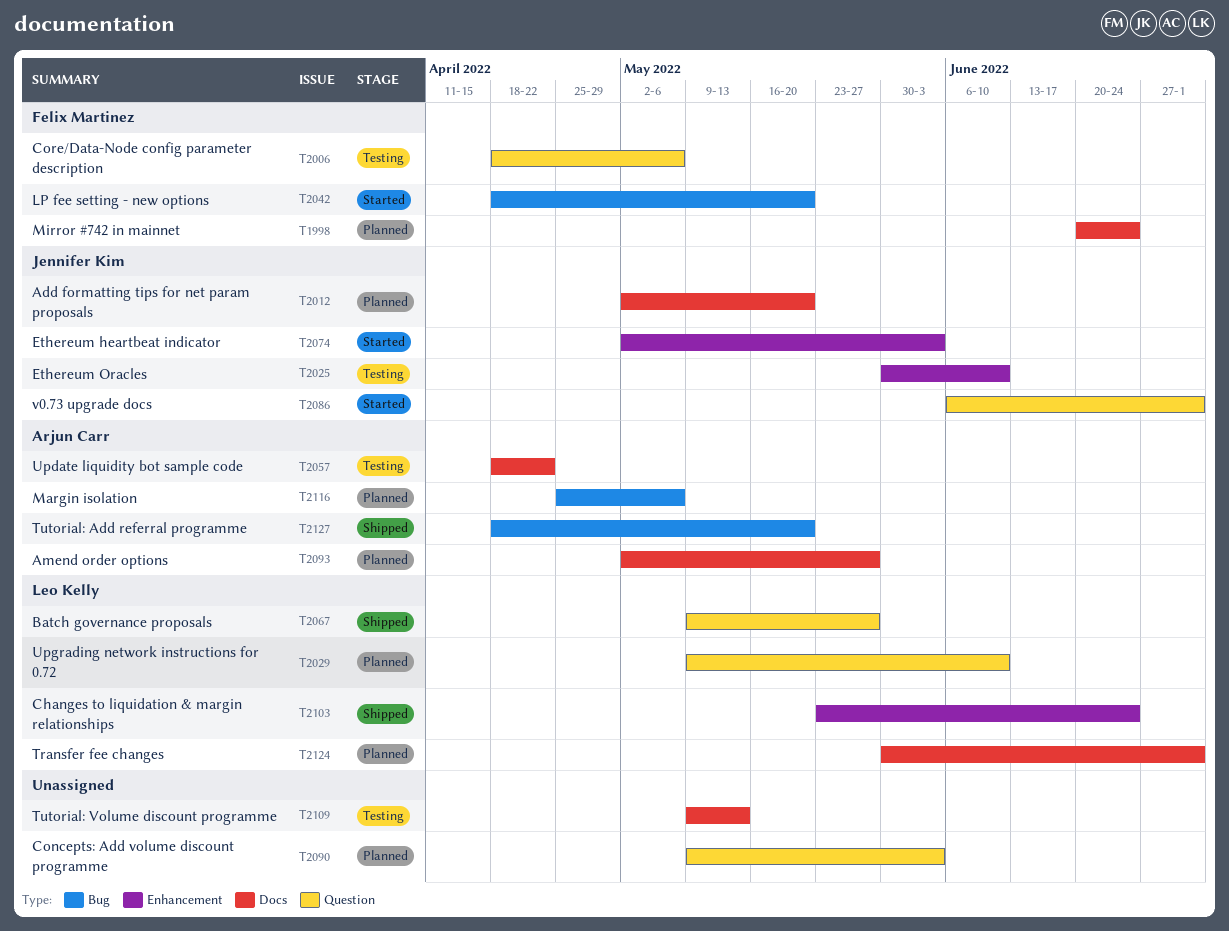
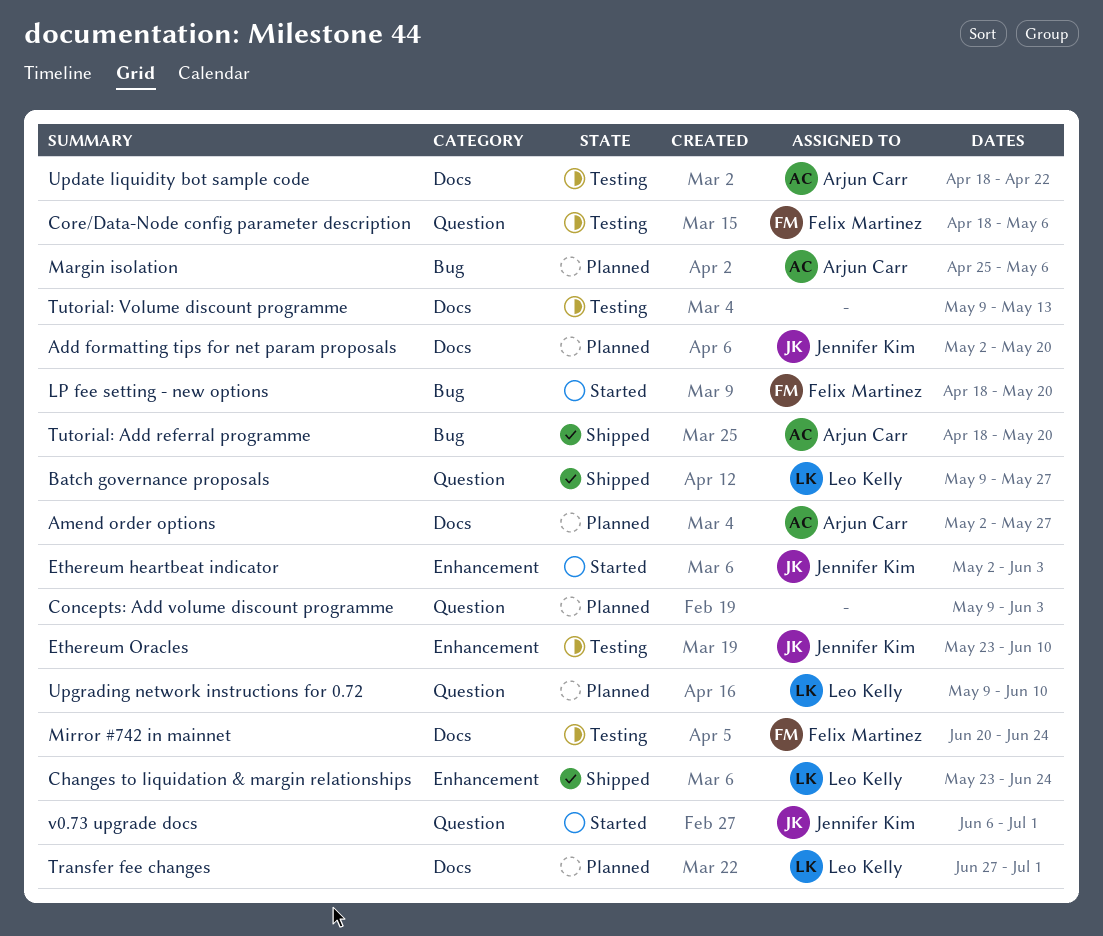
Ethereum Oracles, start: May 30 -> May 23
Mirror #742 in mainnet, status: Planned -> Testing
Transfer fee changes, start: May 30 -> Jun 27

